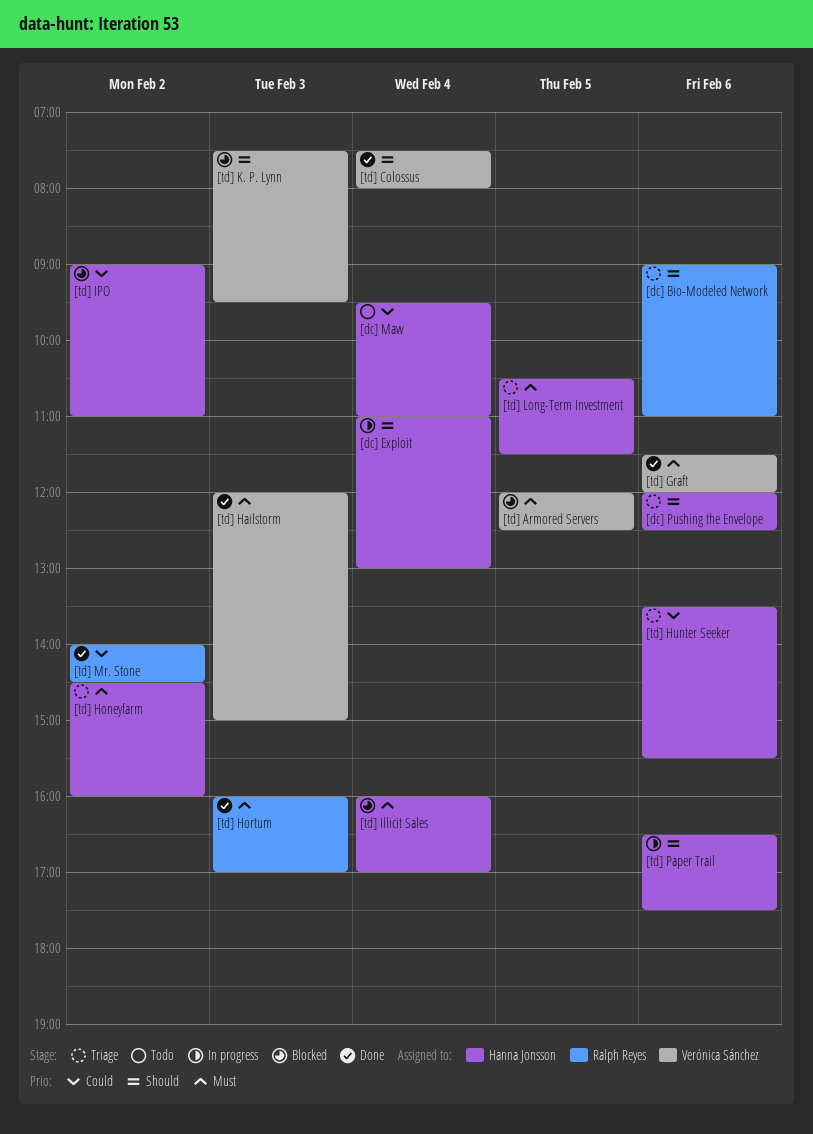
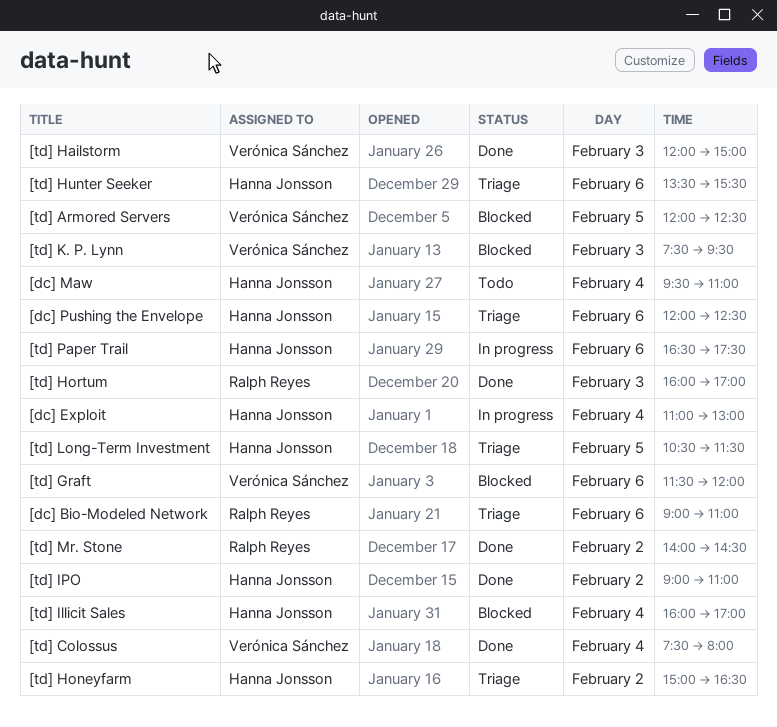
[td] Graft, status: Done -> Blocked
[td] Honeyfarm, begins: 14:30 -> 15:00
[td] Honeyfarm, ends: 16:00 -> 16:30
[td] IPO, status: Blocked -> Done

